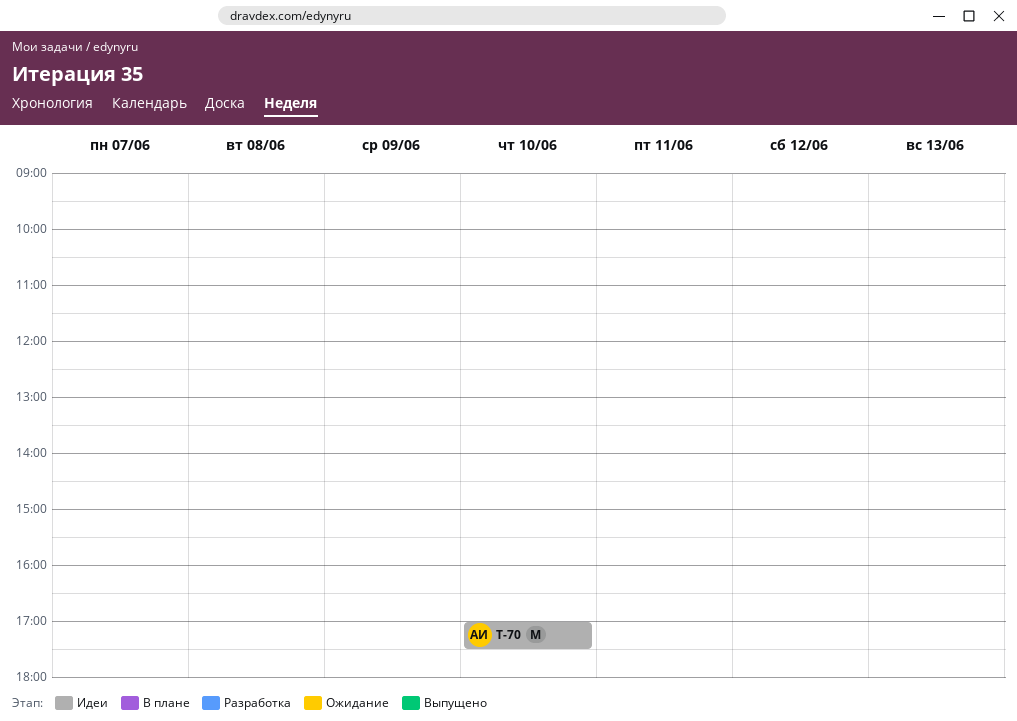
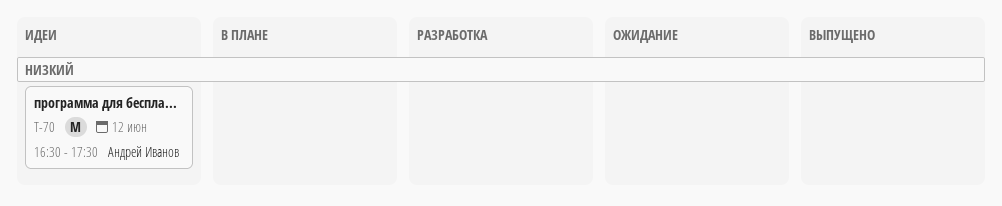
T-70, day: Jun 10 -> Jun 12
T-70, begins: 17:00 -> 16:30

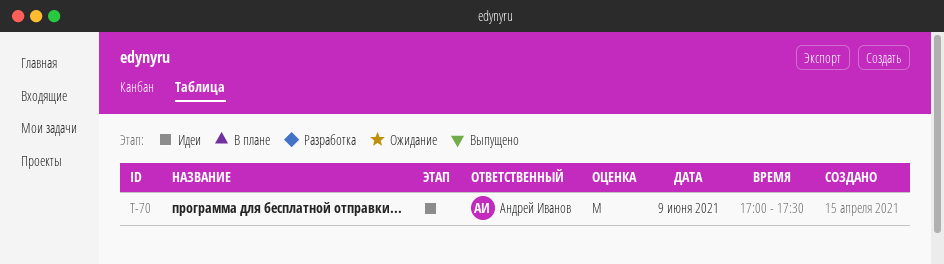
T-70, day: Jun 12 -> Jun 9
T-70, begins: 16:30 -> 17:00

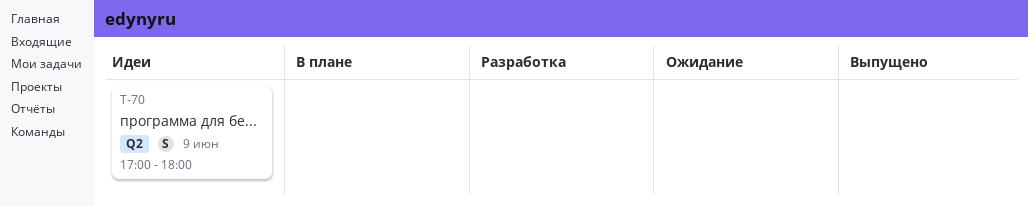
T-70, estimate: M -> S
T-70, ends: 17:30 -> 18:00

